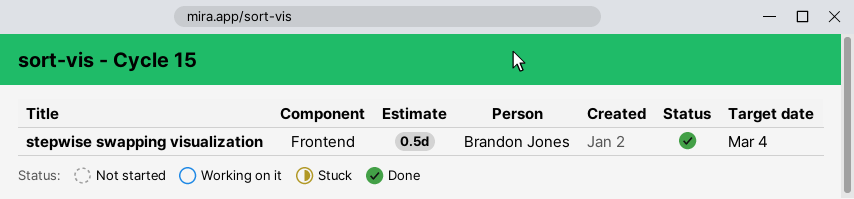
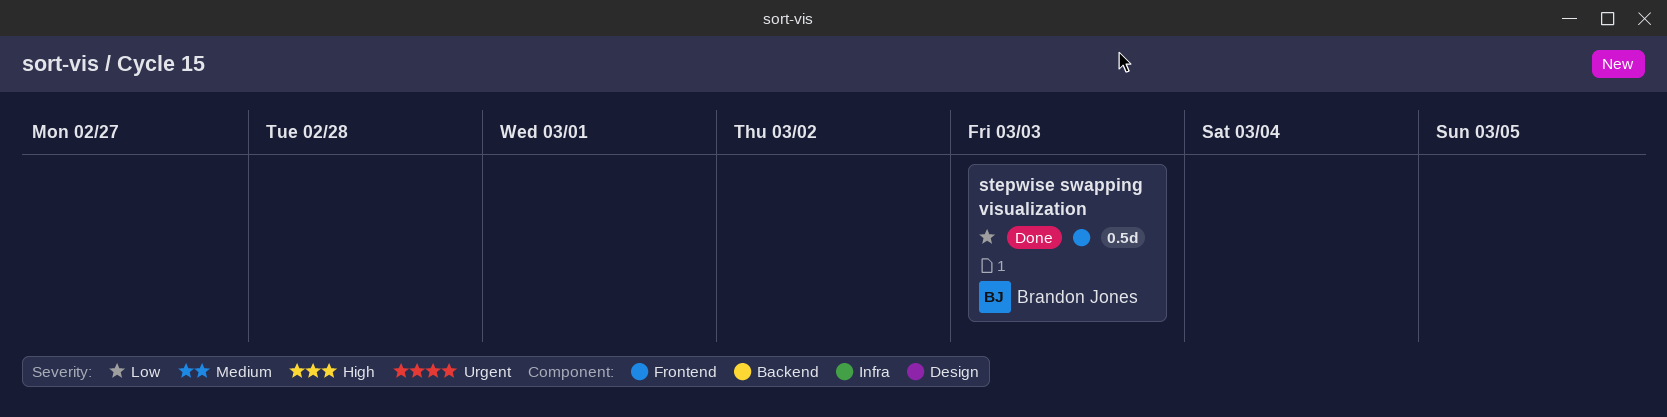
stepwise swapping visualization, due: Mar 4 -> Mar 3

